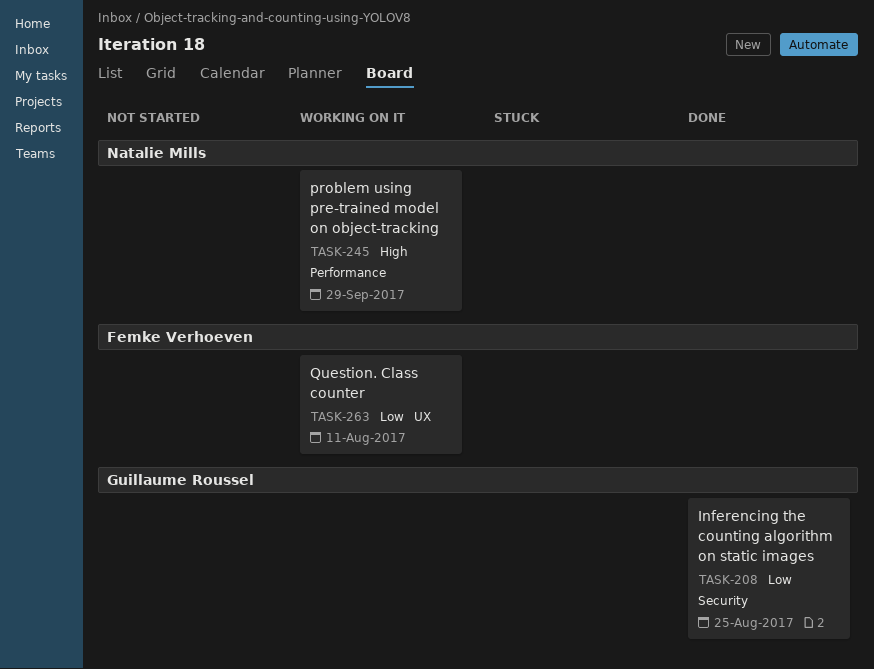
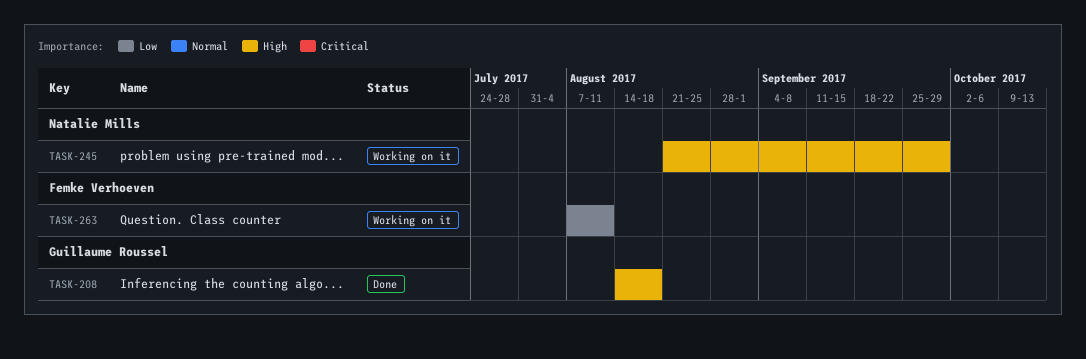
TASK-208, priority: Low -> High
TASK-208, due: Aug 25 -> Aug 18

